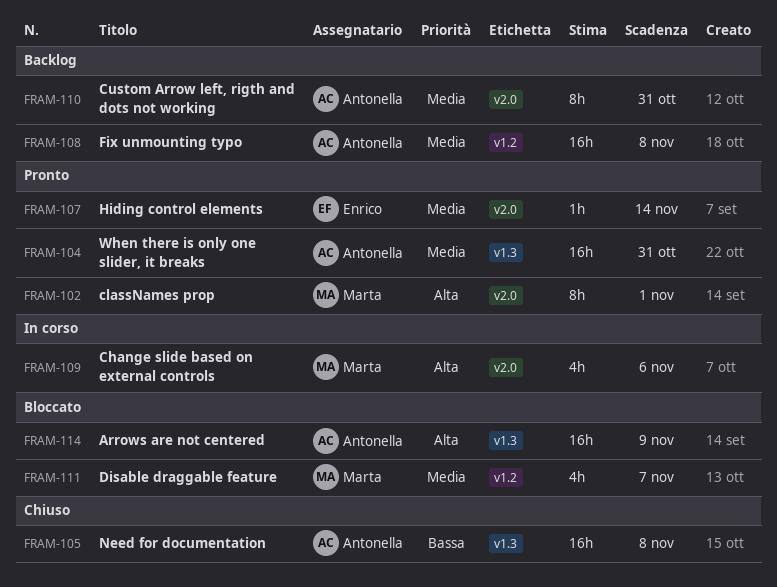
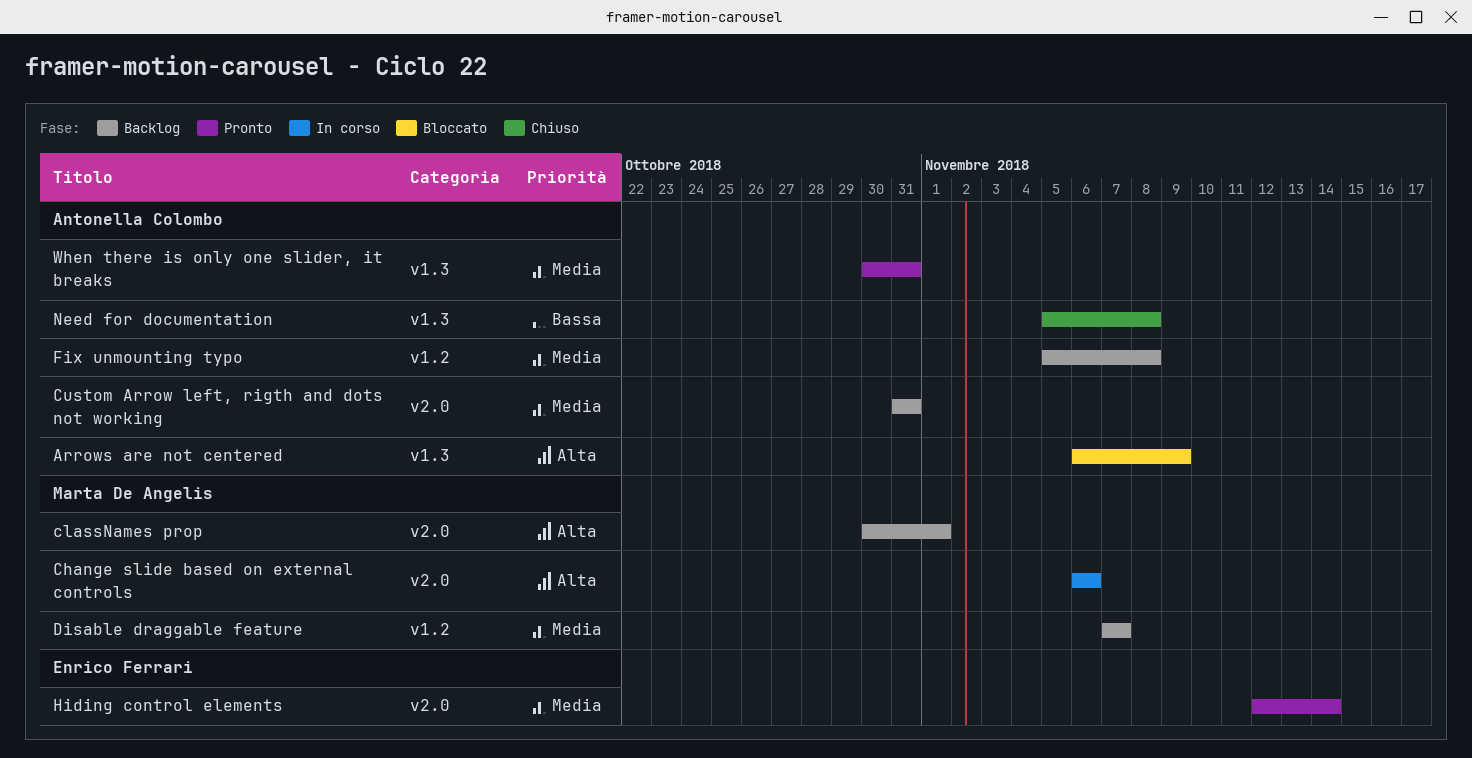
classNames prop, status: Pronto -> Backlog
Disable draggable feature, status: Bloccato -> Backlog

